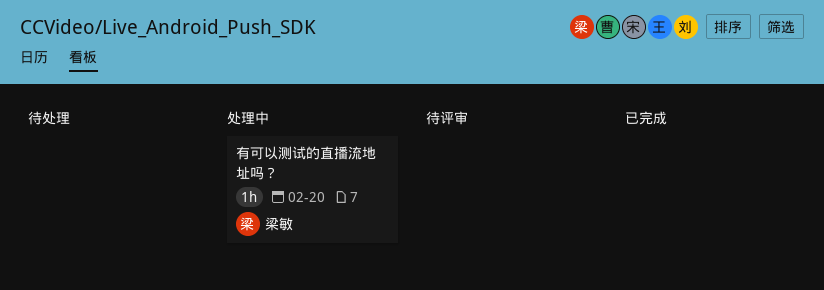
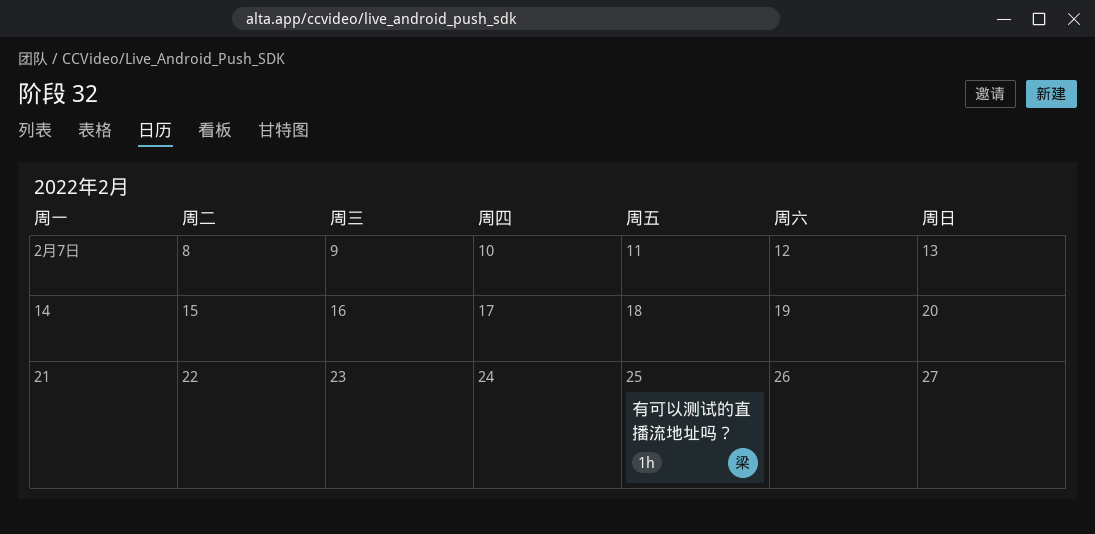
有可以测试的直播流地址吗？, due: Feb 20 -> Feb 25

